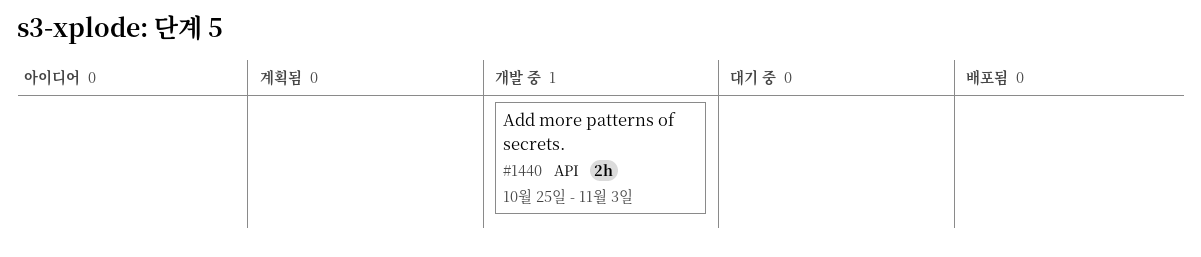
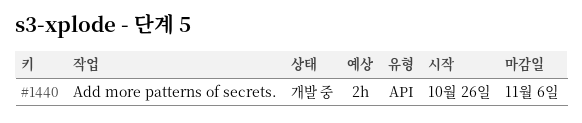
#1440, start: Oct 25 -> Oct 26
#1440, due: Nov 3 -> Nov 6

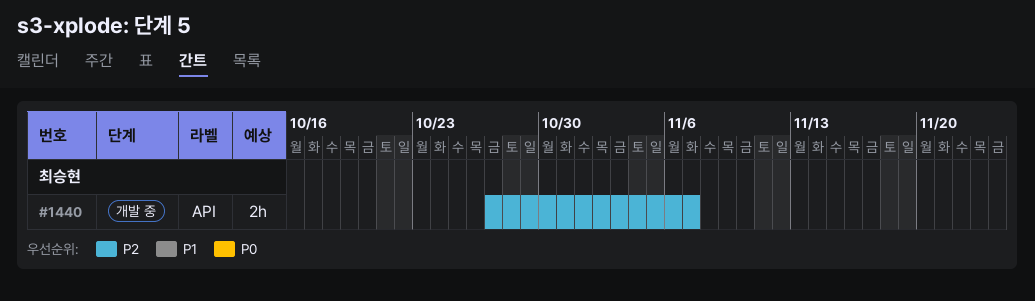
#1440, start: Oct 26 -> Oct 27
#1440, due: Nov 6 -> Nov 7

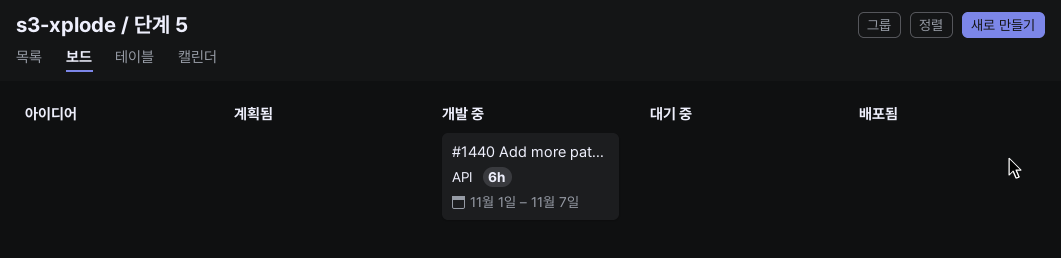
#1440, estimate: 2h -> 6h
#1440, start: Oct 27 -> Nov 1

